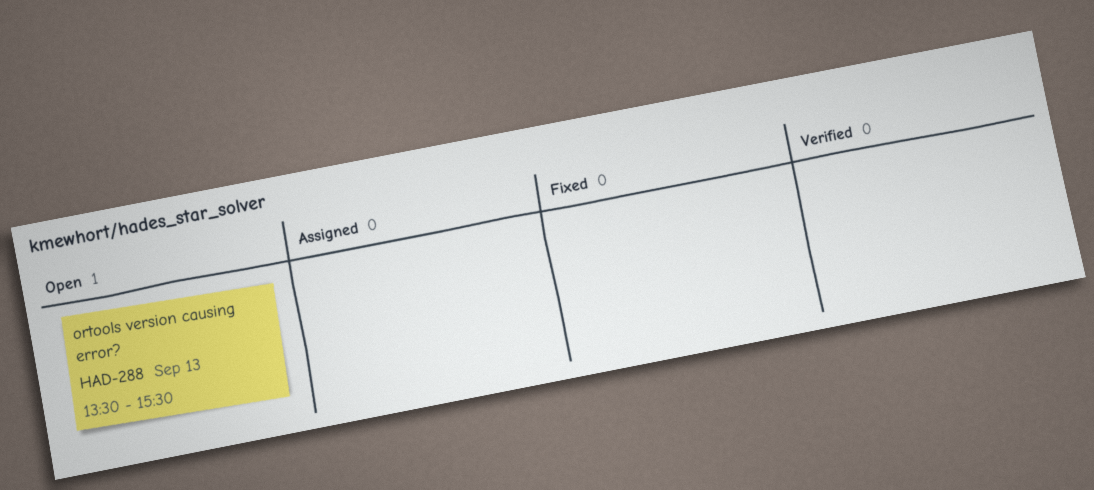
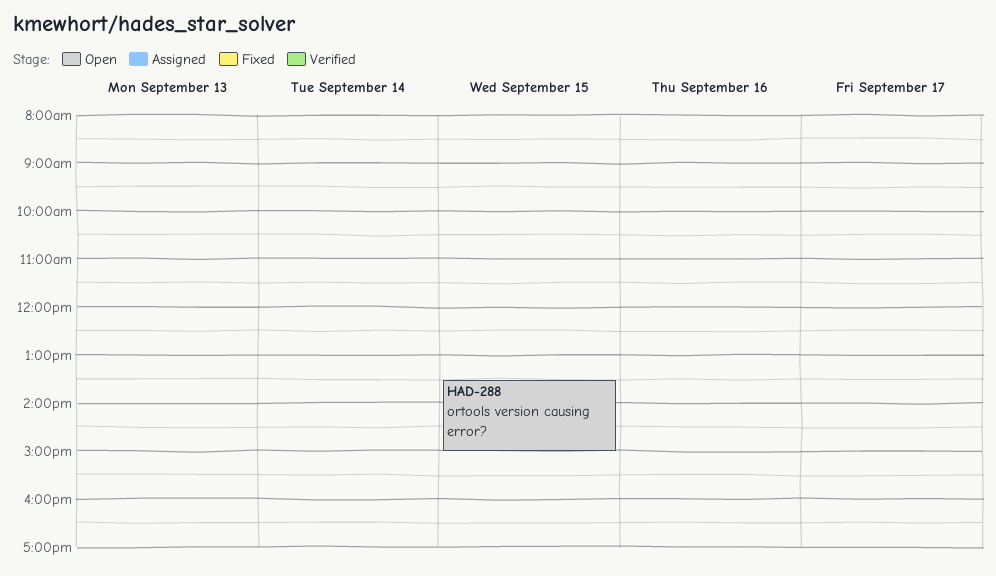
HAD-288, day: Sep 13 -> Sep 15
HAD-288, ends: 15:30 -> 15:00

